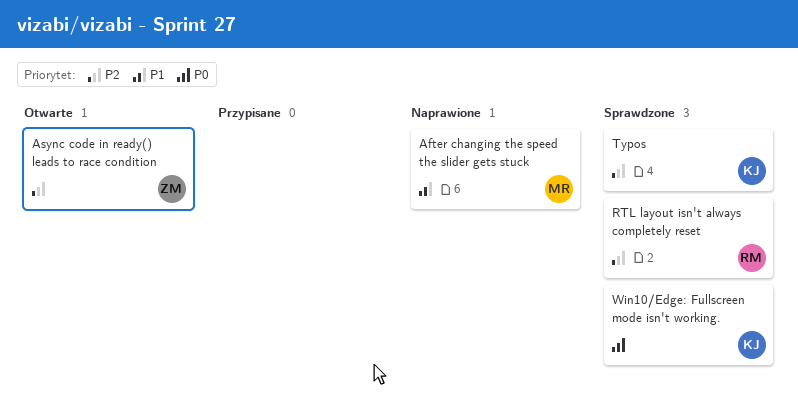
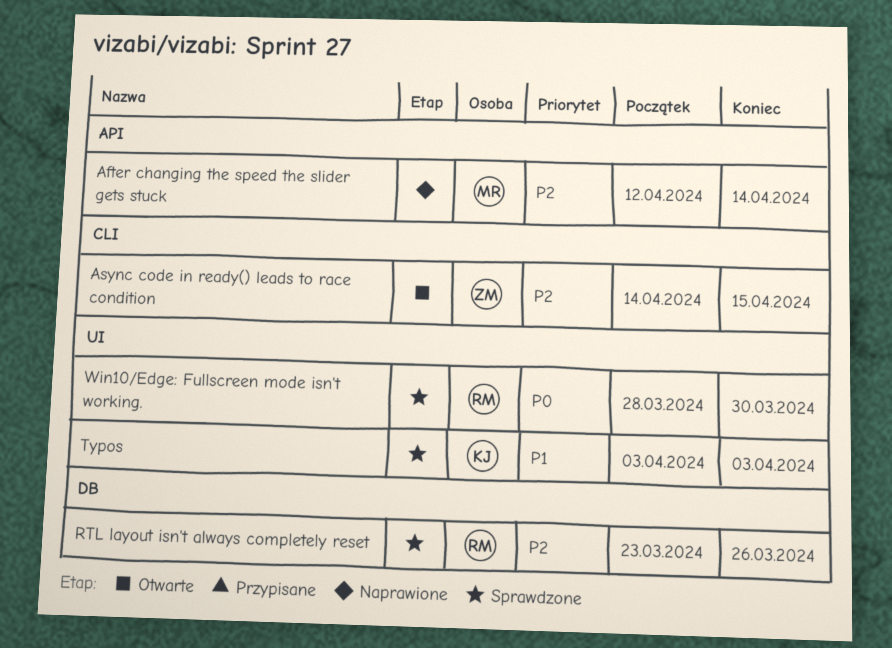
After changing the speed the slider gets stuck, priority: P1 -> P2
Typos, priority: P2 -> P1
Win10/Edge: Fullscreen mode isn't working., owner: KJ -> RM

